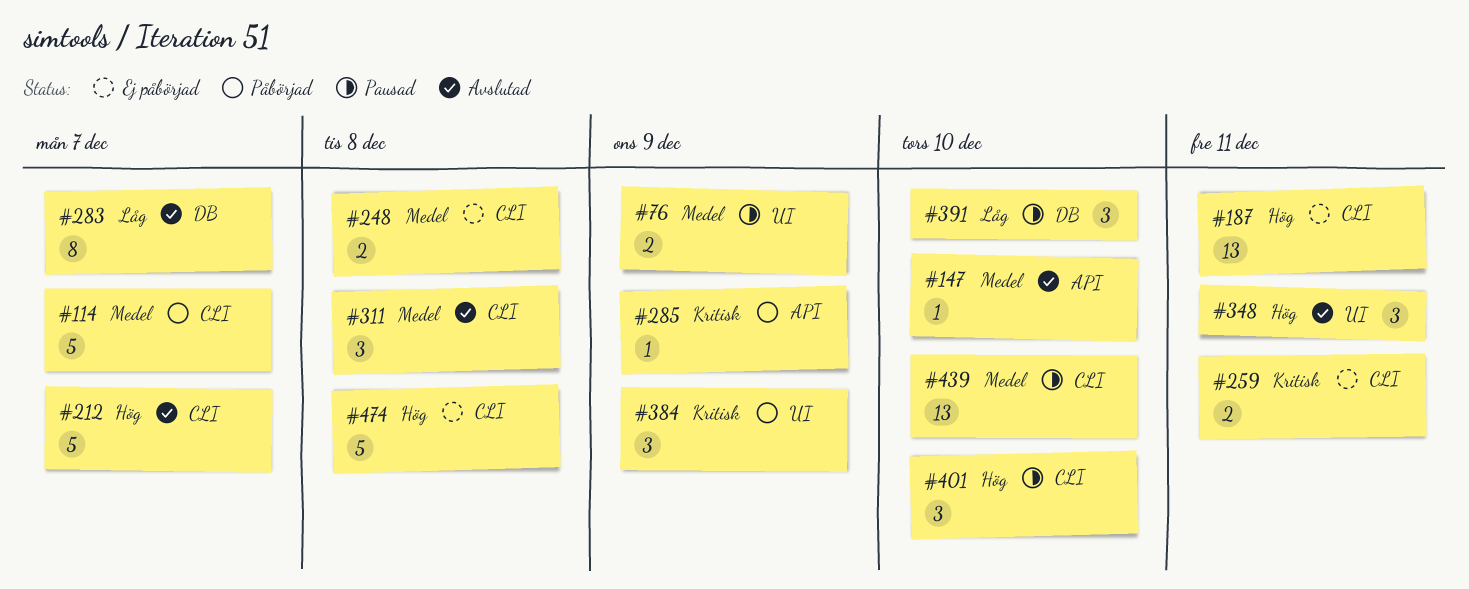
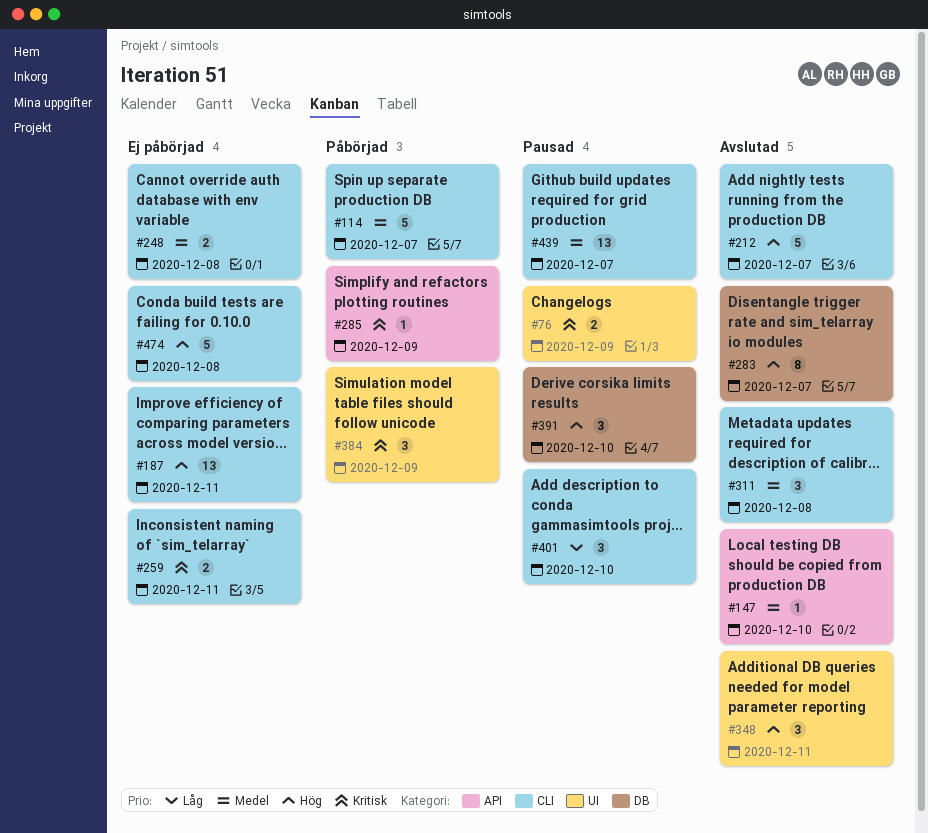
#76, priority: Medel -> Kritisk
#283, priority: Låg -> Hög
#391, priority: Låg -> Hög
#401, priority: Hög -> Låg
#439, due: Dec 10 -> Dec 7

